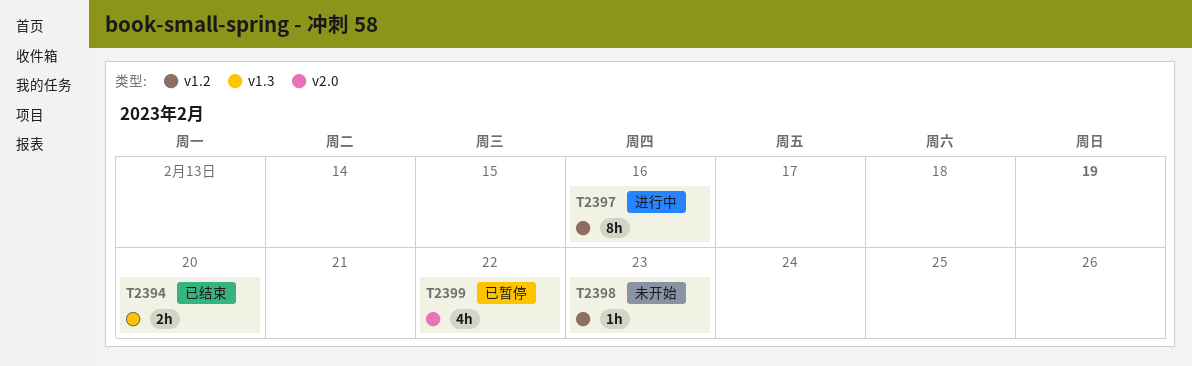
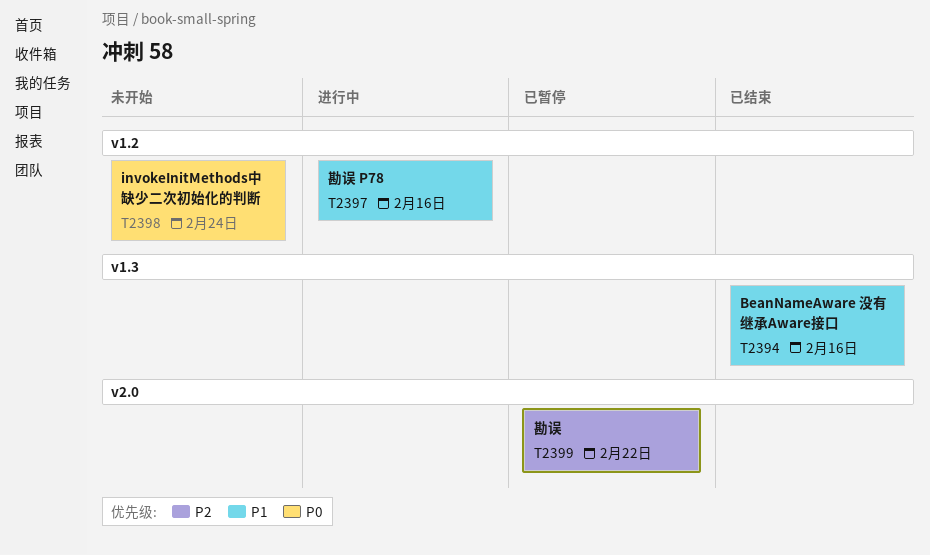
T2394, due: Feb 20 -> Feb 16
T2398, due: Feb 23 -> Feb 24

